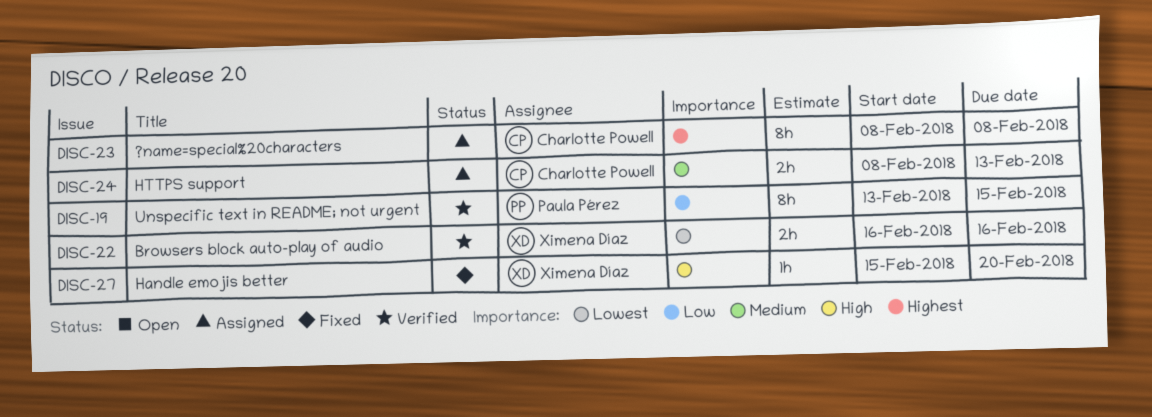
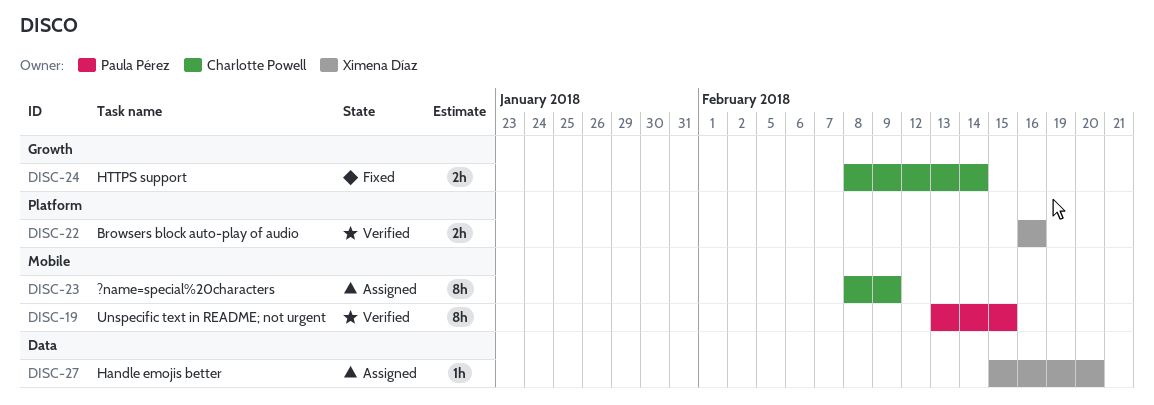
DISC-23, due: Feb 8 -> Feb 9
DISC-24, status: Assigned -> Fixed
DISC-24, due: Feb 13 -> Feb 14
DISC-27, status: Fixed -> Assigned

